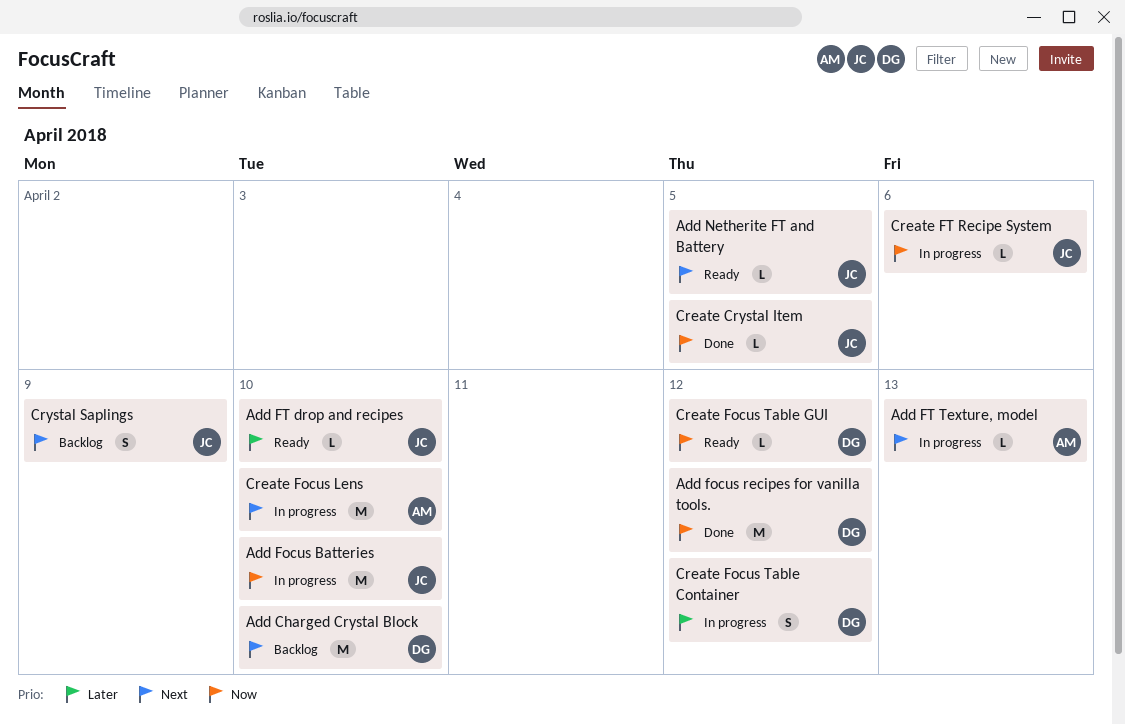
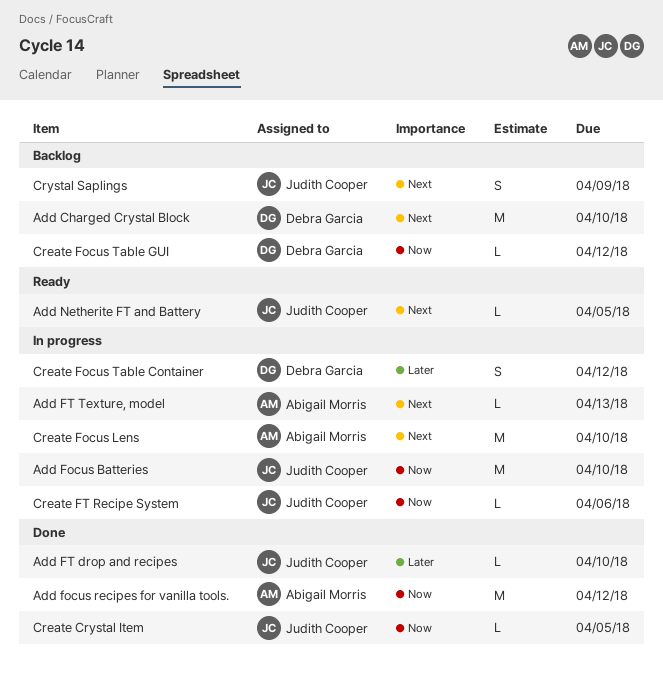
Add focus recipes for vanilla tools., owner: Debra Garcia -> Abigail Morris
Add FT drop and recipes, status: Ready -> Done
Create Focus Table GUI, status: Ready -> Backlog

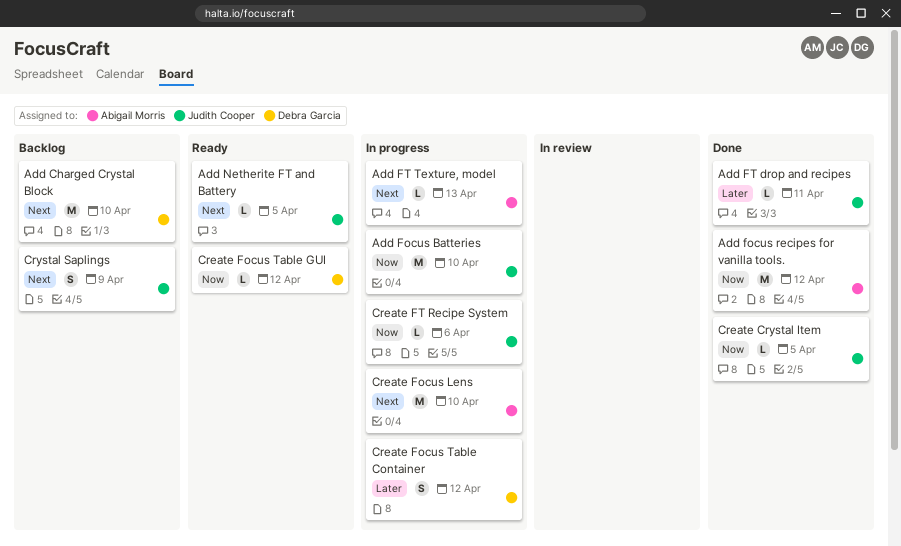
Add FT drop and recipes, due: Apr 10 -> Apr 11
Create Focus Table GUI, status: Backlog -> Ready

